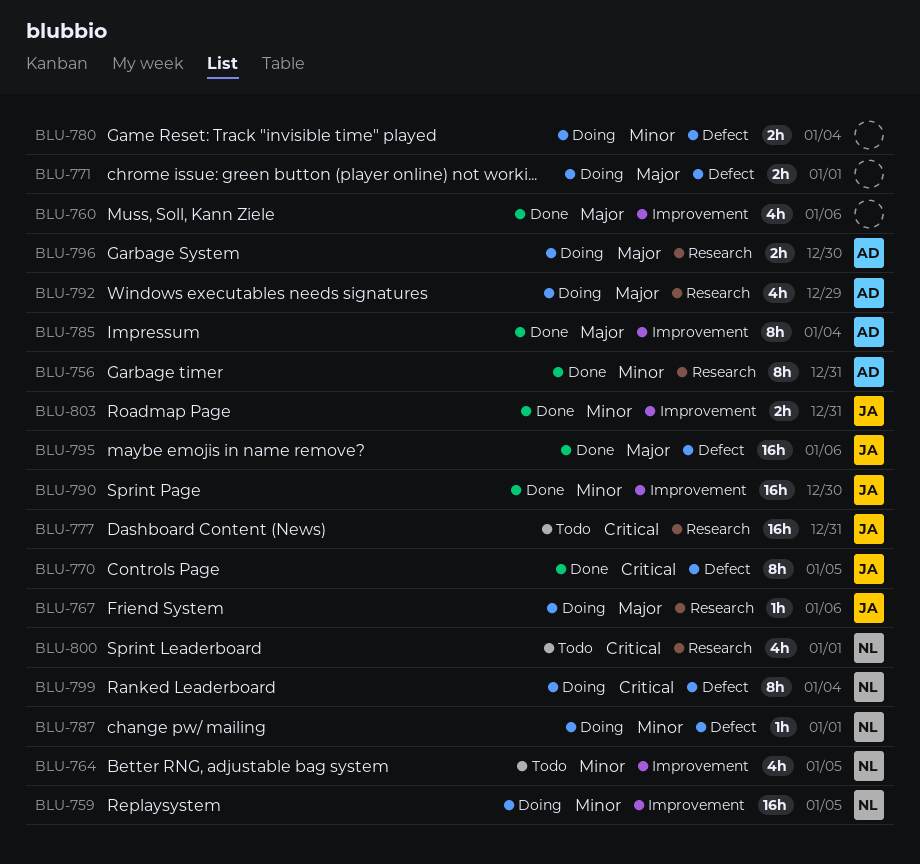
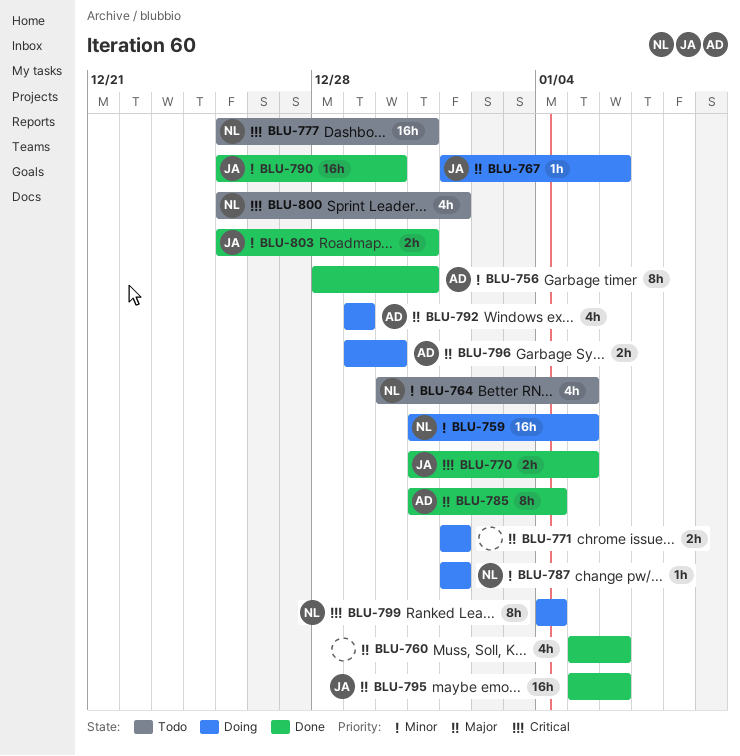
BLU-770, estimate: 8h -> 2h
BLU-777, owner: JA -> NL
BLU-780: present -> none

